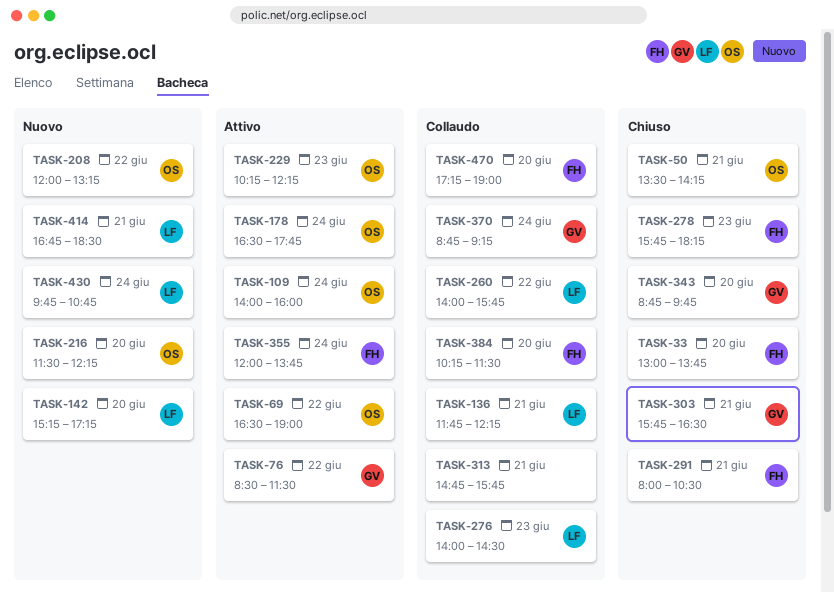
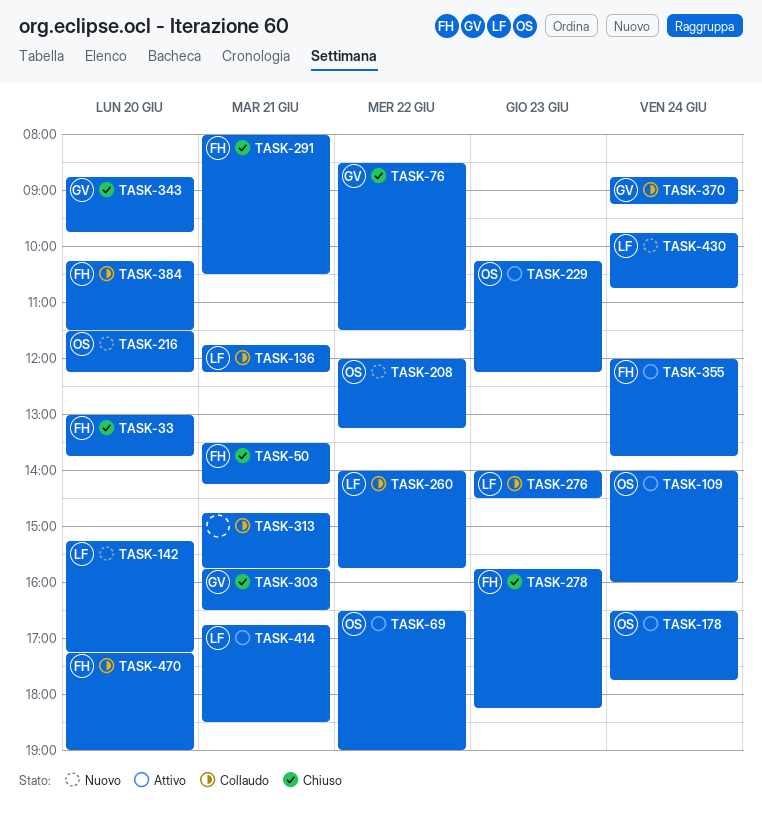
TASK-50, owner: OS -> FH
TASK-76, status: Attivo -> Chiuso
TASK-414, status: Nuovo -> Attivo

